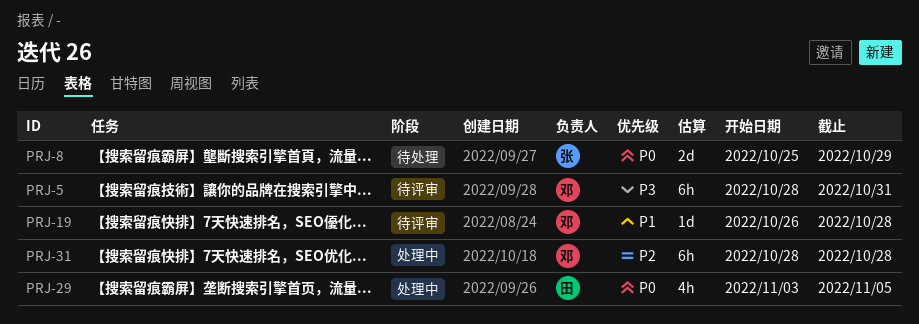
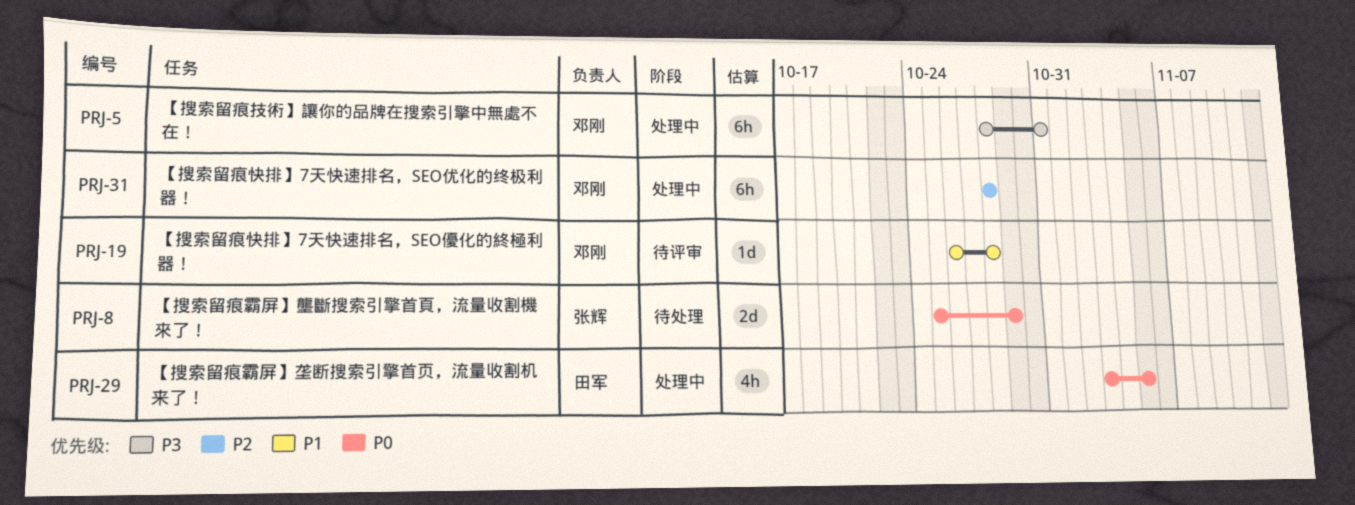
PRJ-5, status: 待评审 -> 处理中

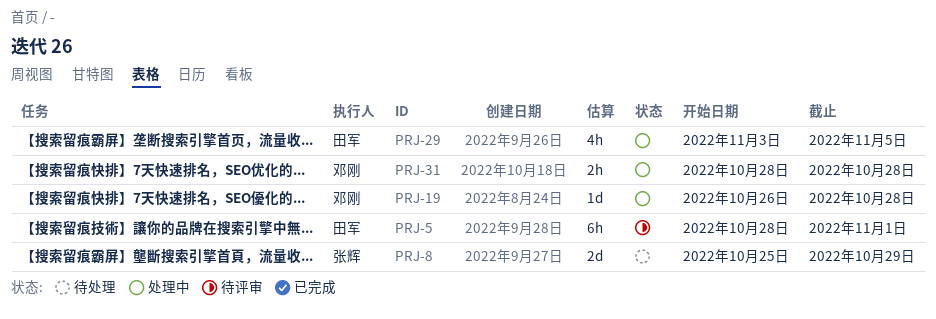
PRJ-5, status: 处理中 -> 待评审
PRJ-5, owner: 邓刚 -> 田军
PRJ-5, due: Oct 31 -> Nov 1
PRJ-19, status: 待评审 -> 处理中
PRJ-31, estimate: 6h -> 2h

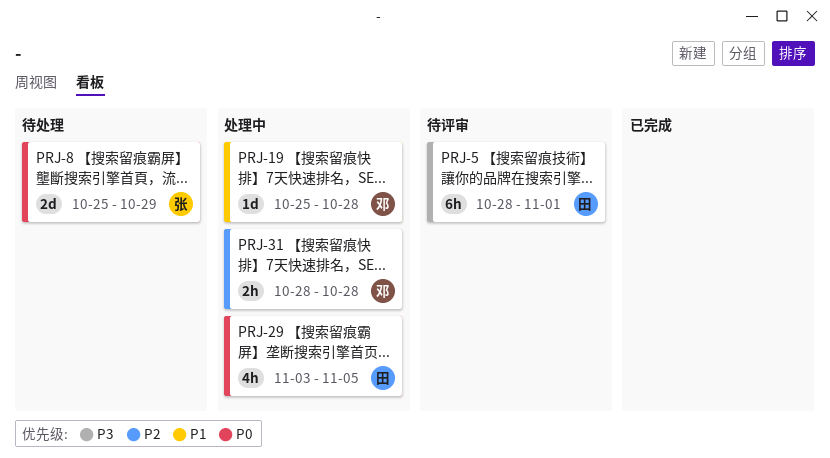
PRJ-19, start: Oct 26 -> Oct 25

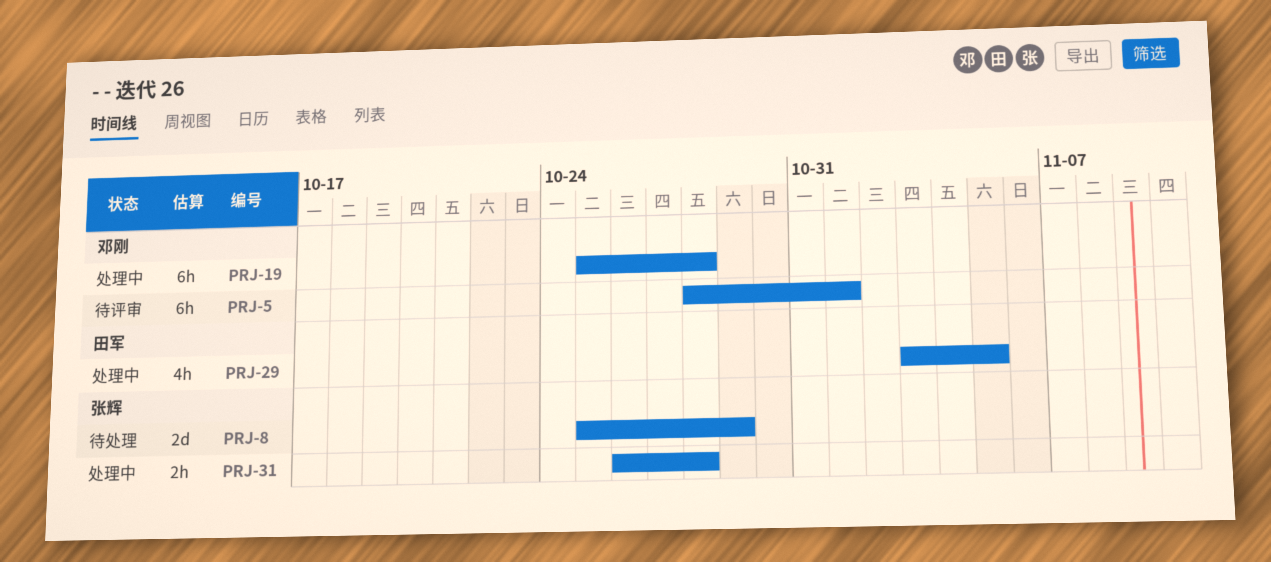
PRJ-5, owner: 田军 -> 邓刚
PRJ-19, estimate: 1d -> 6h
PRJ-31, owner: 邓刚 -> 张辉
PRJ-31, start: Oct 28 -> Oct 26

